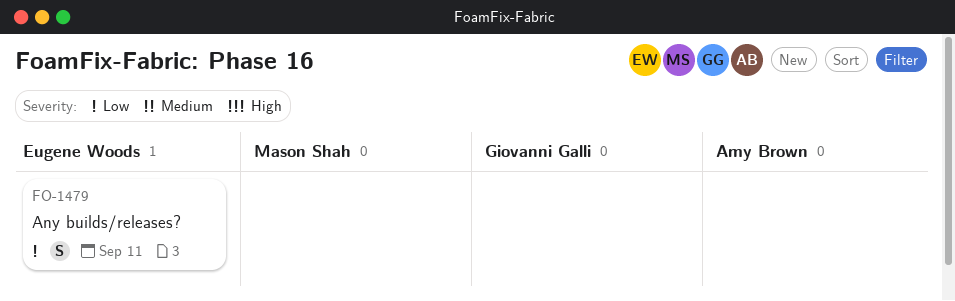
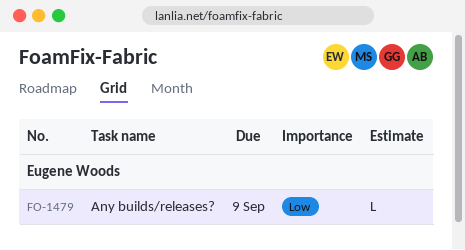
FO-1479, estimate: S -> L
FO-1479, due: Sep 11 -> Sep 9

